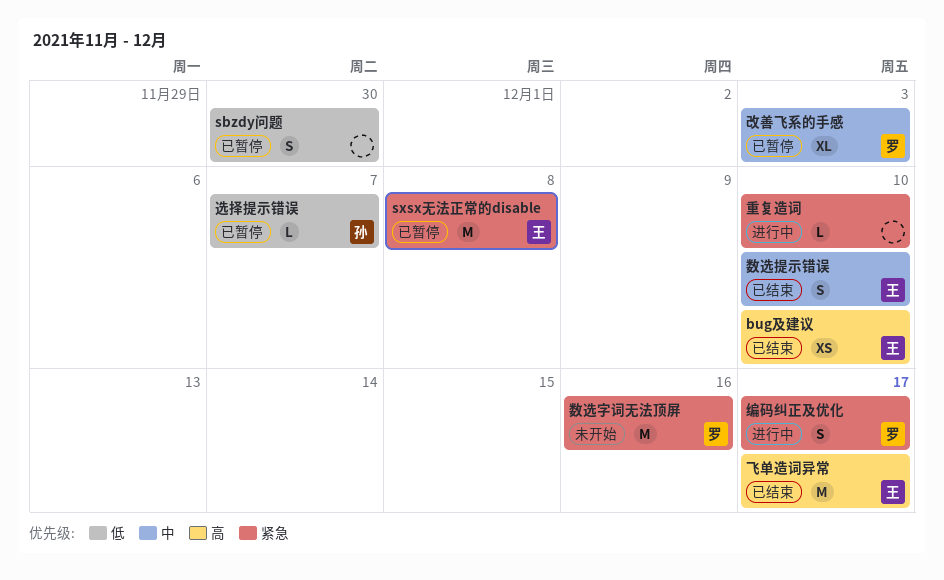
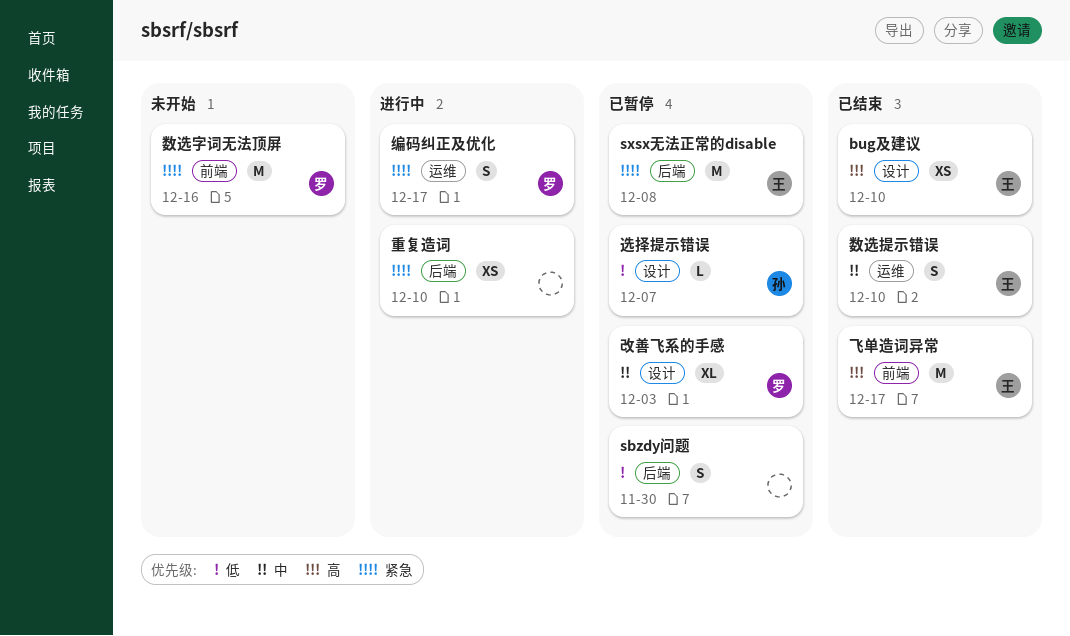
重复造词, estimate: L -> XS

